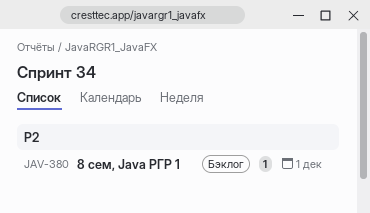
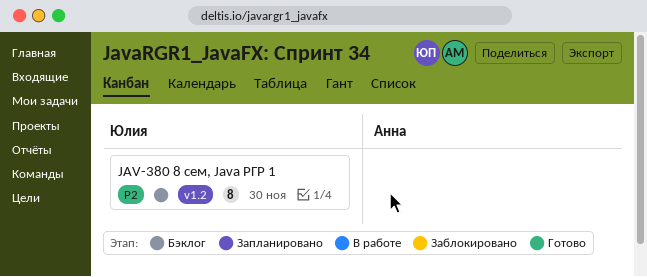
JAV-380, estimate: 1 -> 8
JAV-380, due: Dec 1 -> Nov 30

